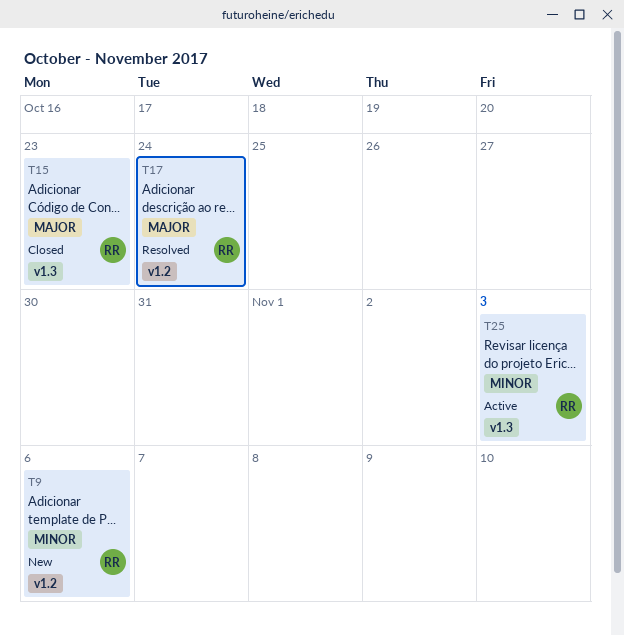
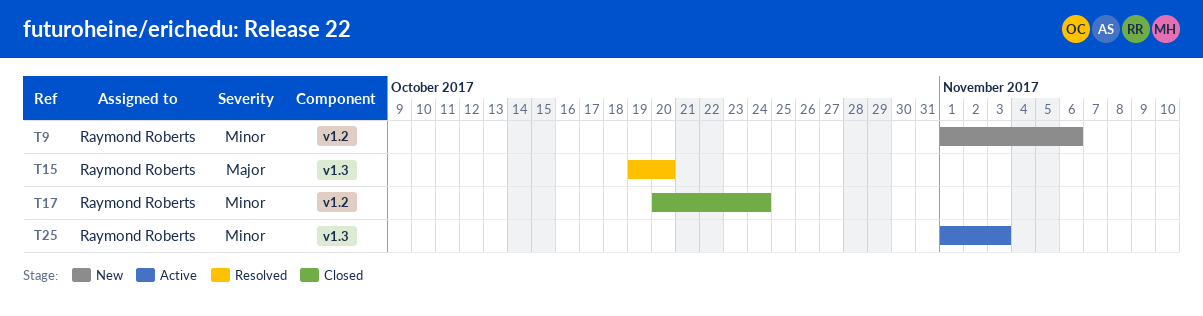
T15, status: Closed -> Resolved
T15, due: Oct 23 -> Oct 20
T17, status: Resolved -> Closed
T17, priority: Major -> Minor

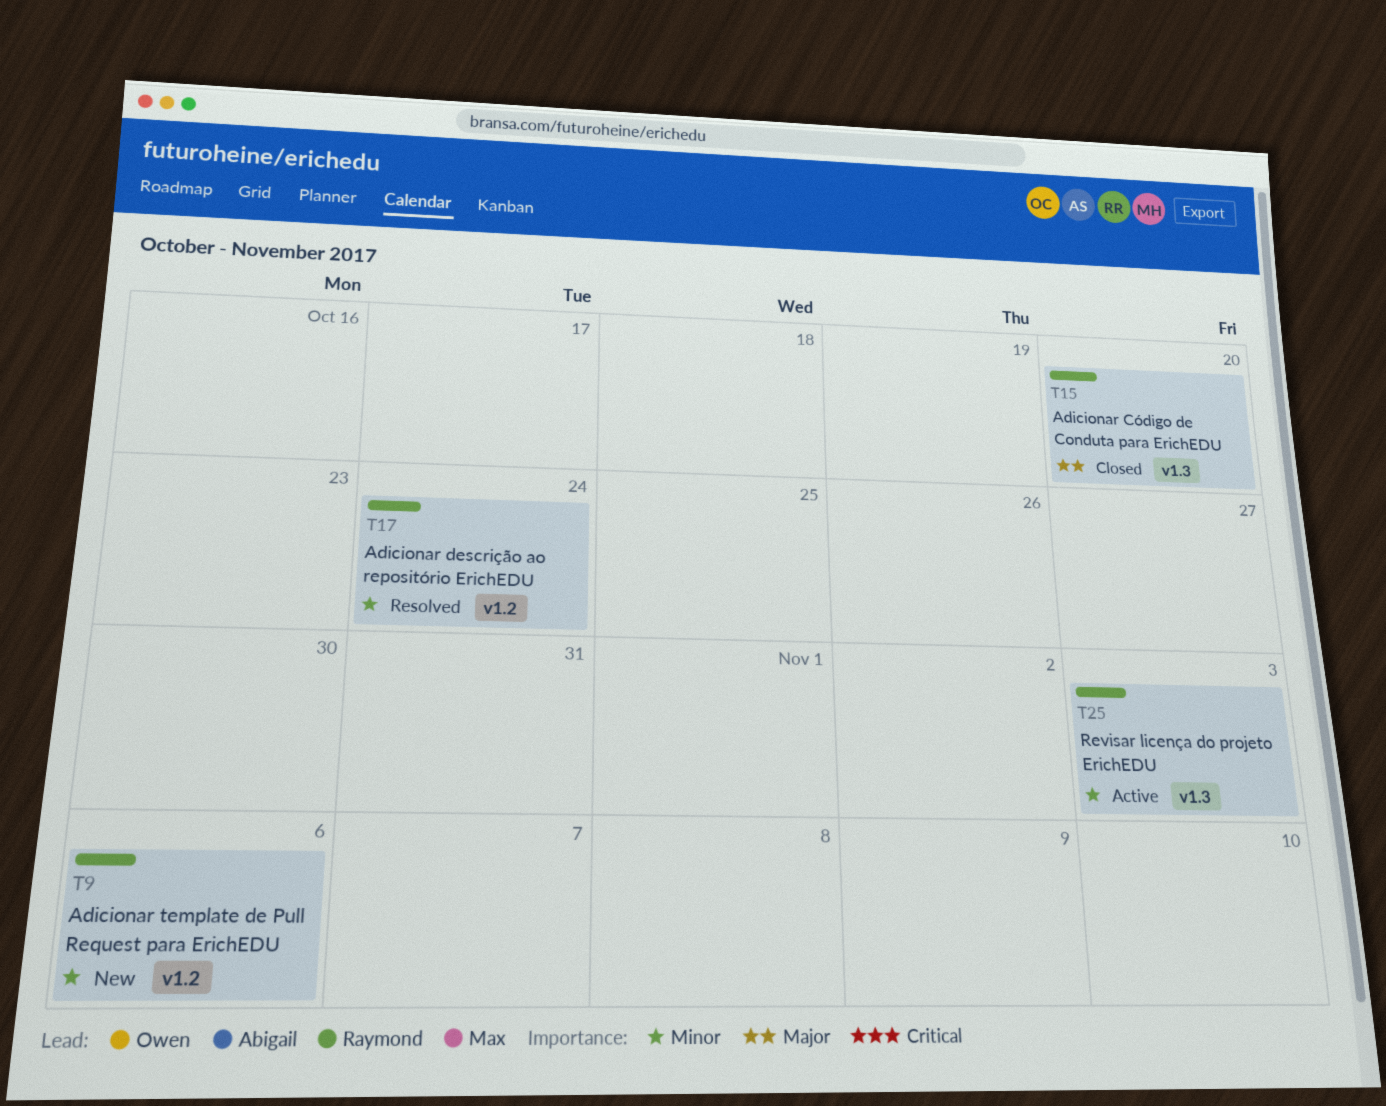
T15, status: Resolved -> Closed
T17, status: Closed -> Resolved

